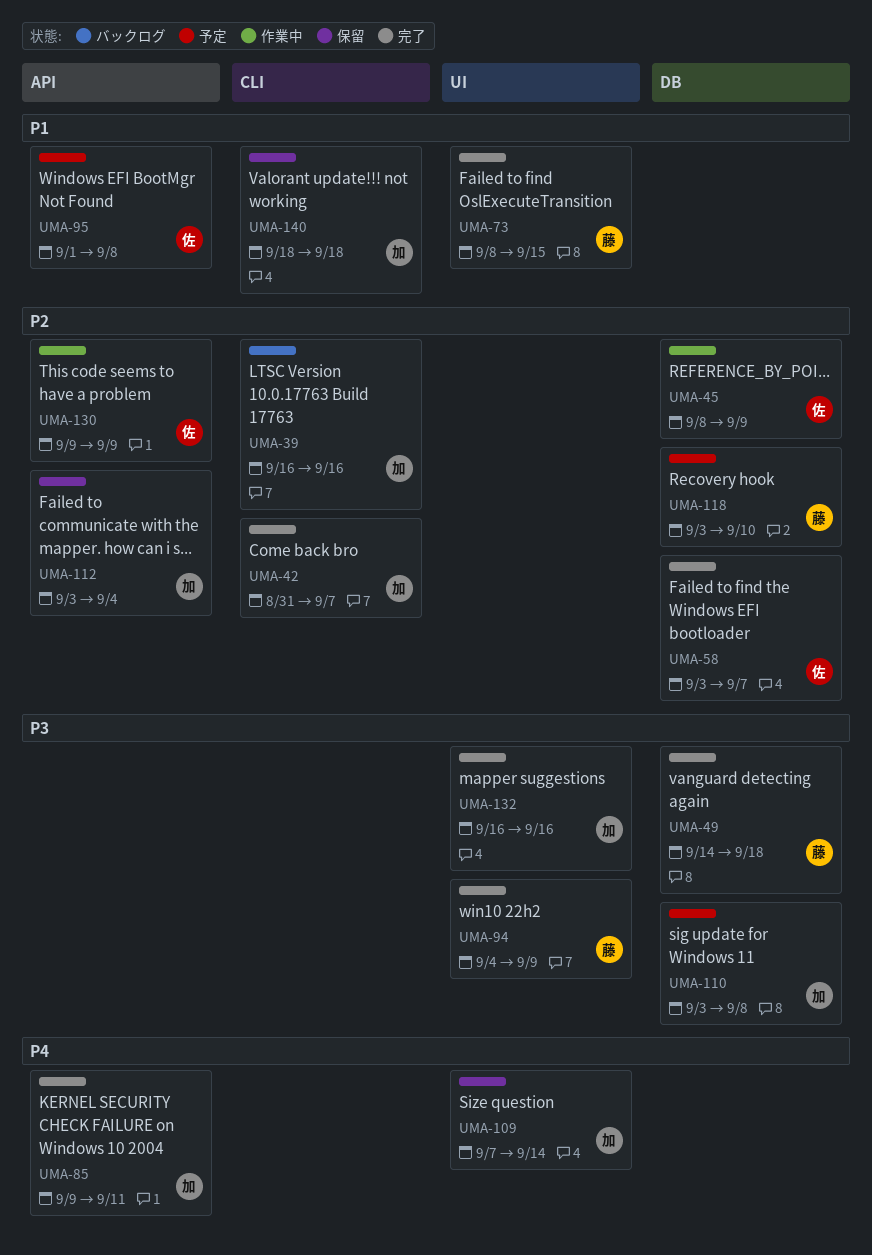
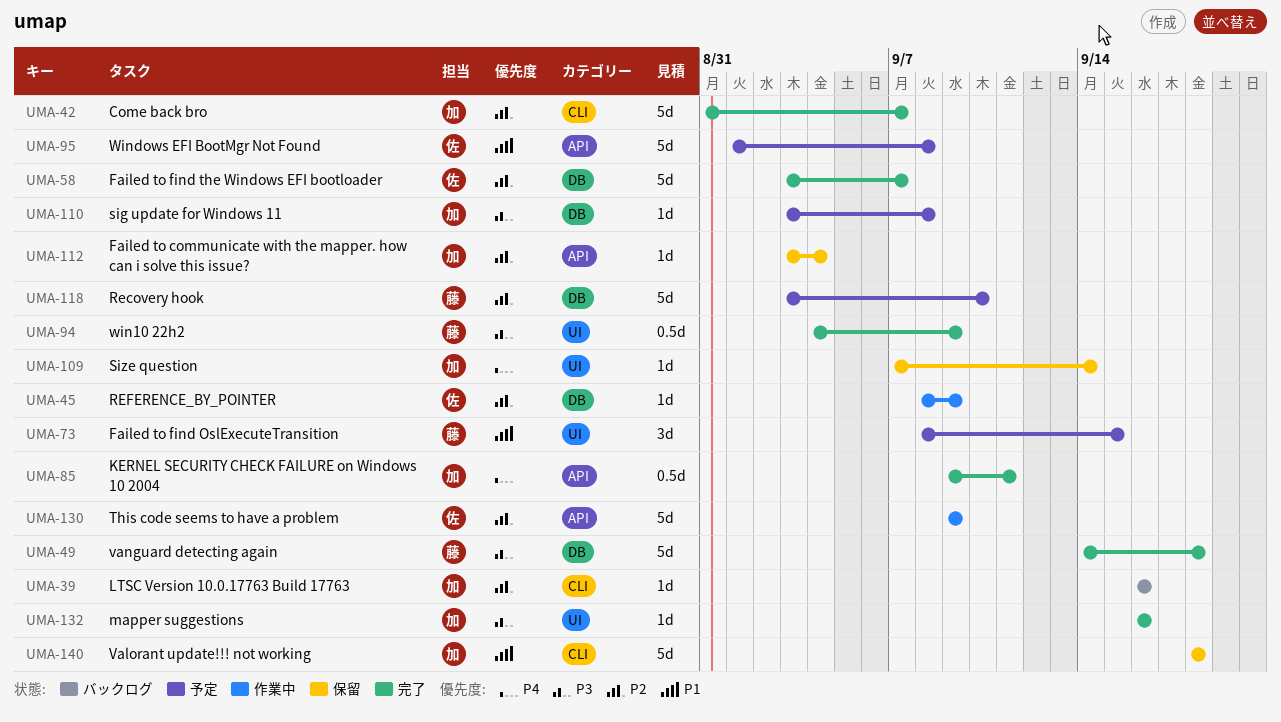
UMA-73, status: 完了 -> 予定

